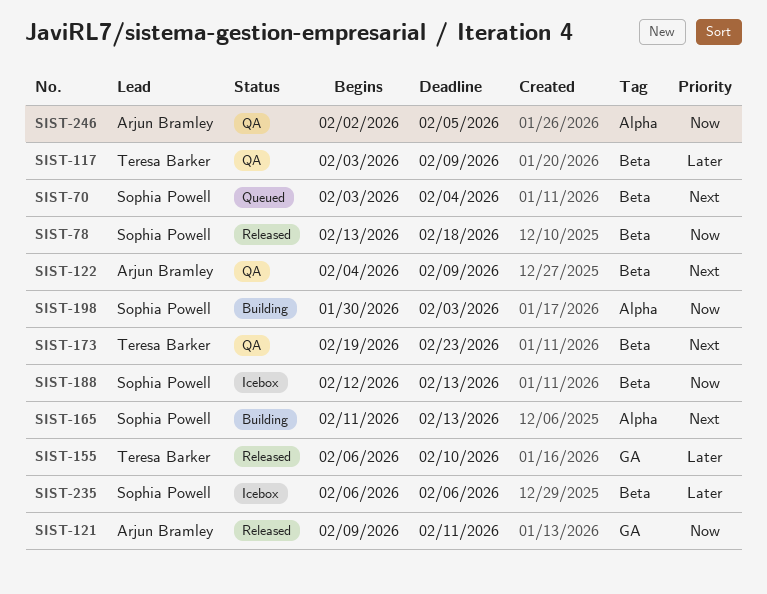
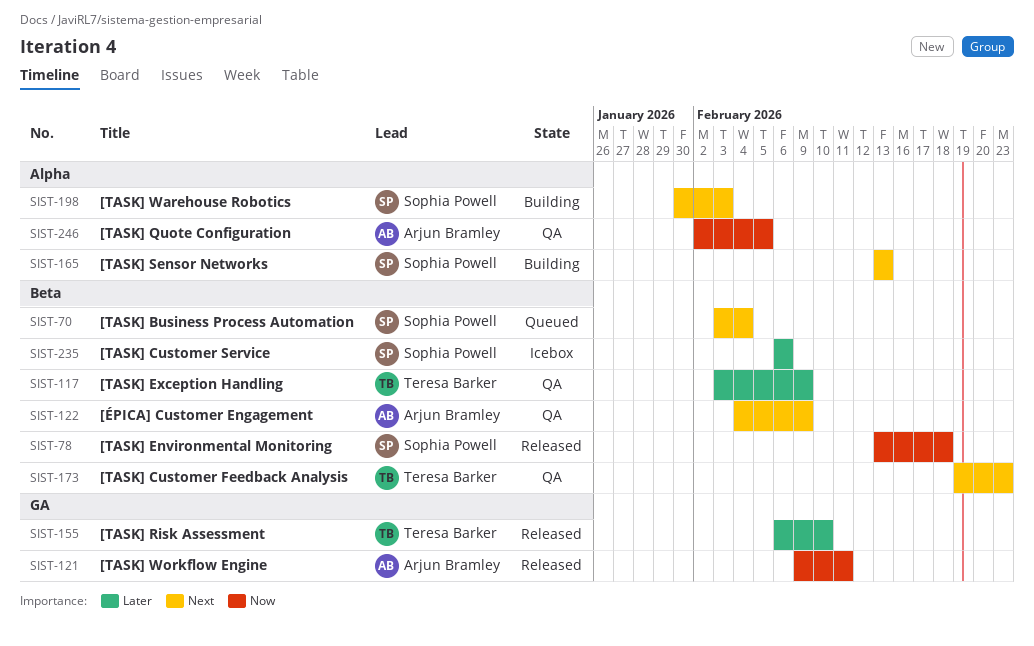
SIST-165, start: Feb 11 -> Feb 13
SIST-188: present -> none
SIST-198, priority: Now -> Next

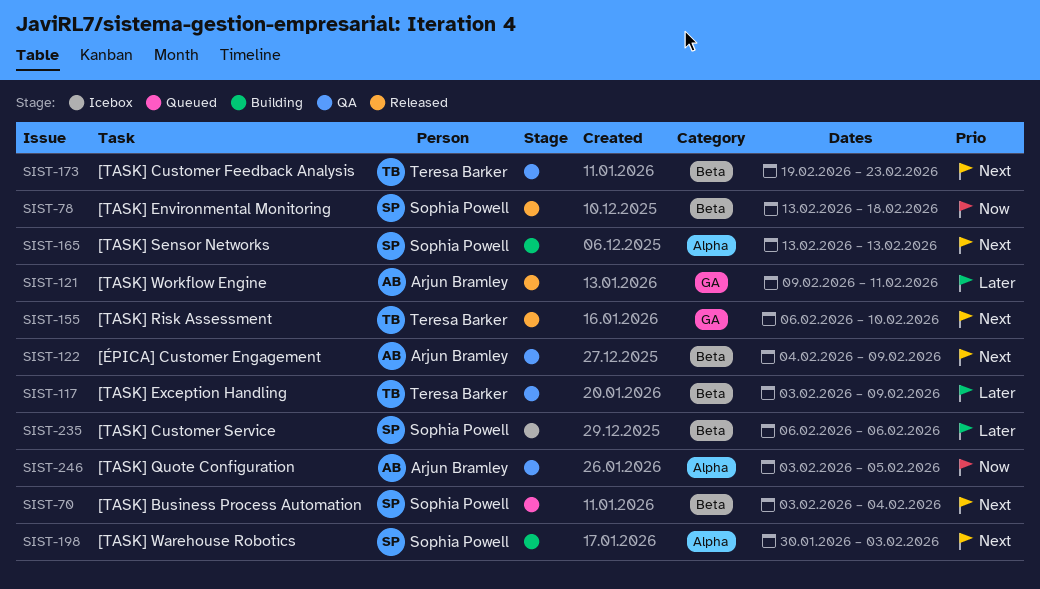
SIST-121, priority: Now -> Later
SIST-155, priority: Later -> Next
SIST-246, start: Feb 2 -> Feb 3

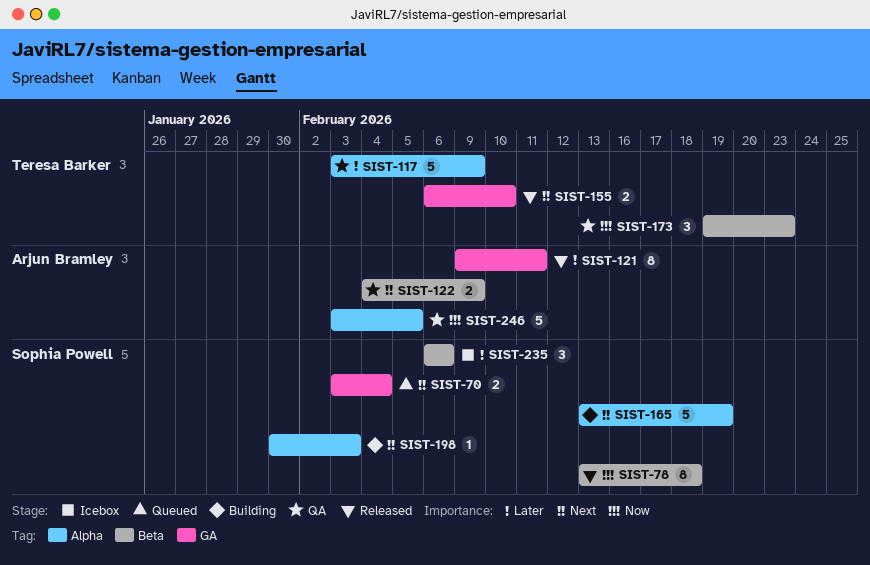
SIST-70, label: Beta -> GA
SIST-117, label: Beta -> Alpha
SIST-165, due: Feb 13 -> Feb 19
SIST-173, priority: Next -> Now

